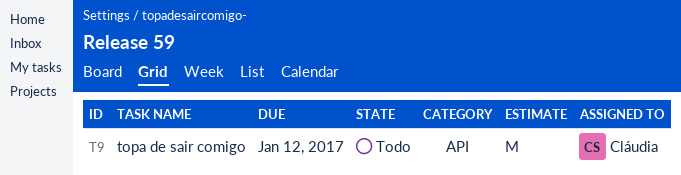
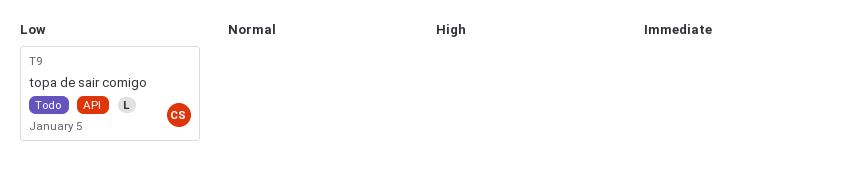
T9, estimate: M -> L
T9, due: Jan 12 -> Jan 5

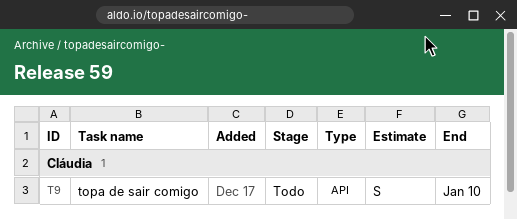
T9, estimate: L -> S
T9, due: Jan 5 -> Jan 10

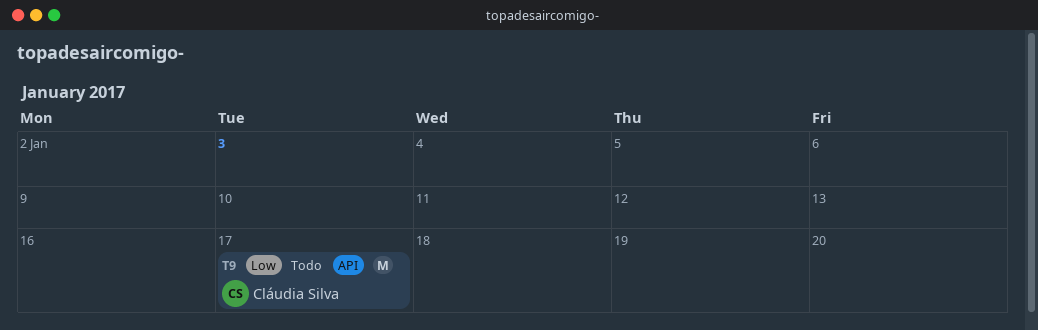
T9, estimate: S -> M
T9, due: Jan 10 -> Jan 17

